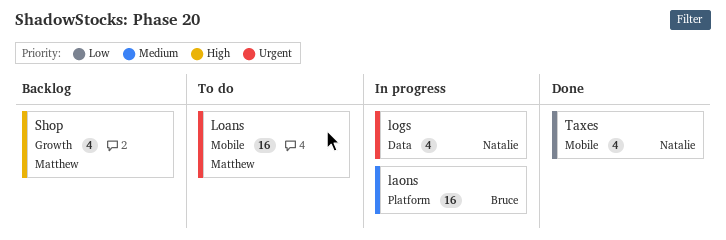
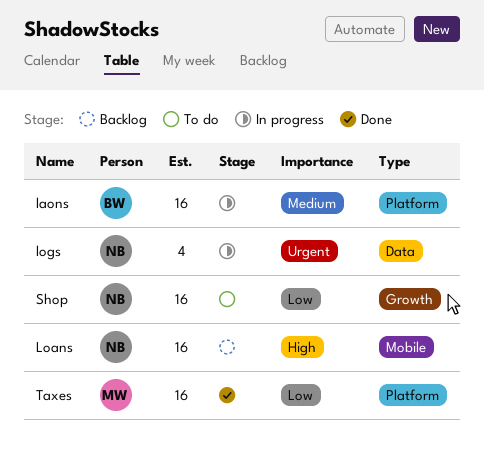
Loans, status: To do -> Backlog
Loans, owner: Matthew -> Natalie
Loans, priority: Urgent -> High
Shop, status: Backlog -> To do
Shop, owner: Matthew -> Natalie
Shop, priority: High -> Low
Shop, estimate: 4 -> 16
Taxes, owner: Natalie -> Matthew
Taxes, label: Mobile -> Platform
Taxes, estimate: 4 -> 16

